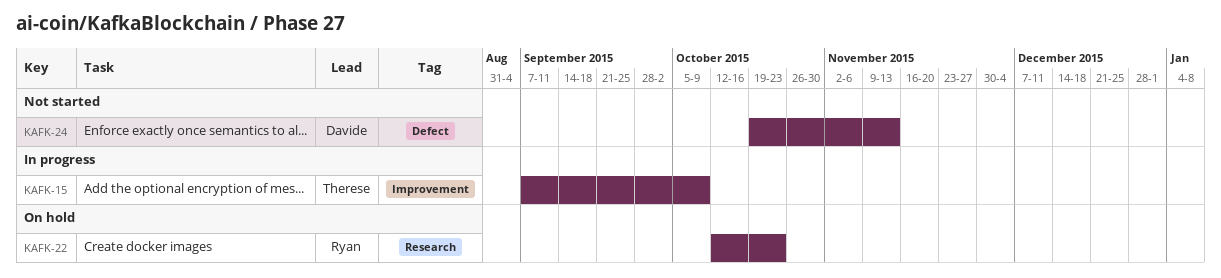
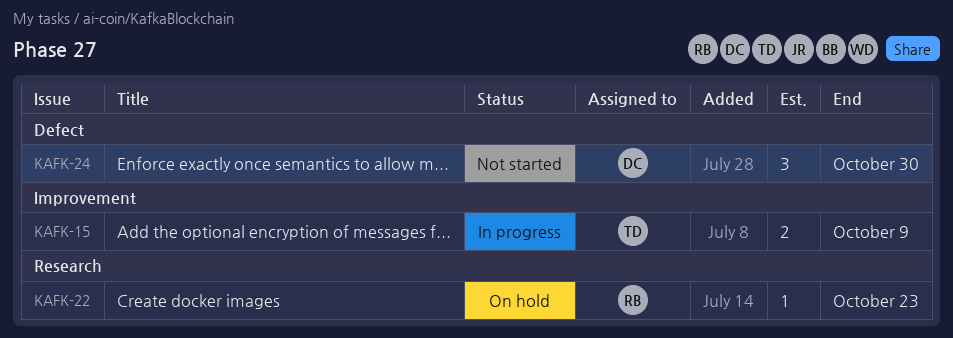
KAFK-24, due: Nov 13 -> Oct 30

